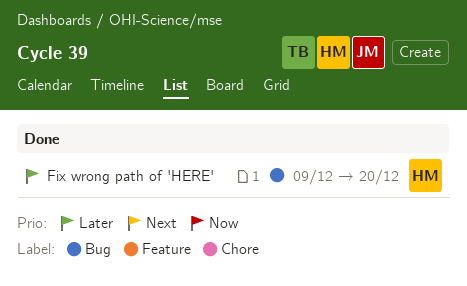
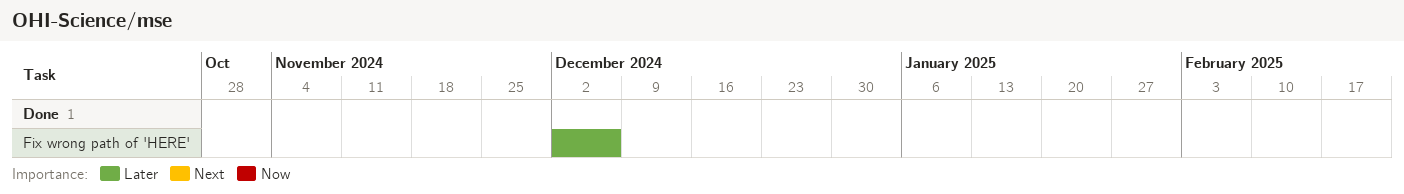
Fix wrong path of 'HERE', start: Dec 9 -> Dec 2
Fix wrong path of 'HERE', due: Dec 20 -> Dec 6

